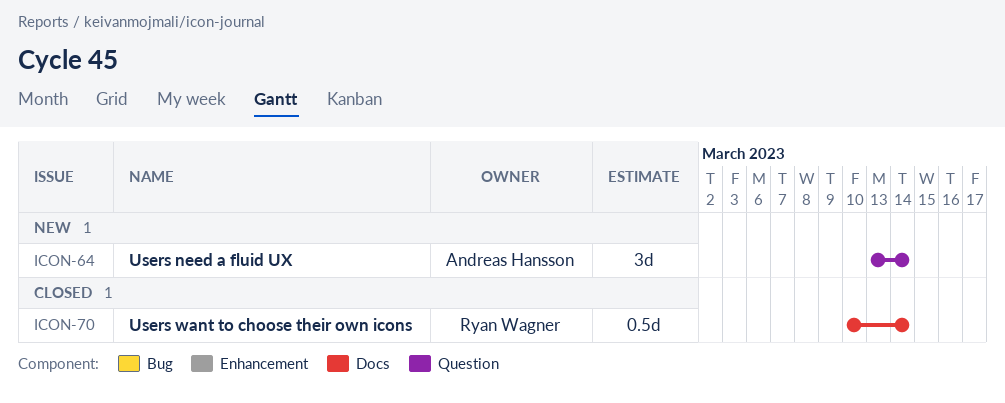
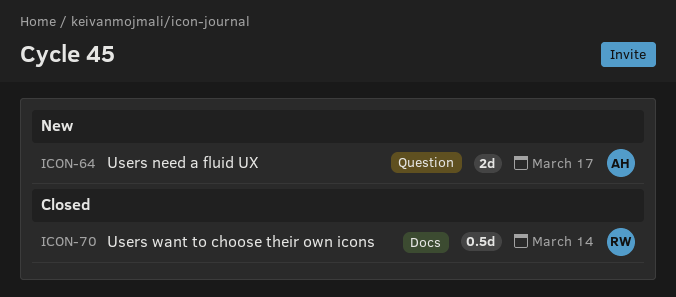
ICON-64, estimate: 3d -> 2d
ICON-64, due: Mar 14 -> Mar 17

